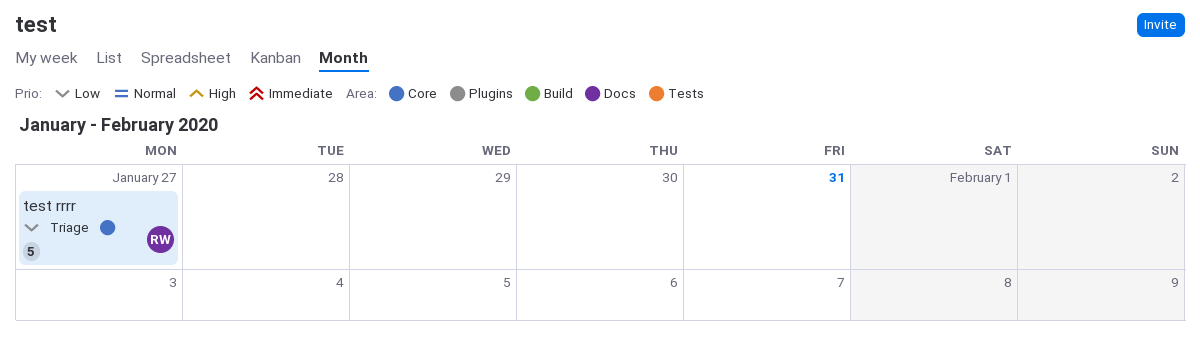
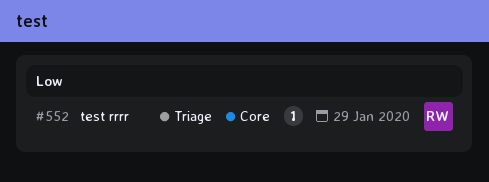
test rrrr, estimate: 5 -> 1
test rrrr, due: Jan 27 -> Jan 29

